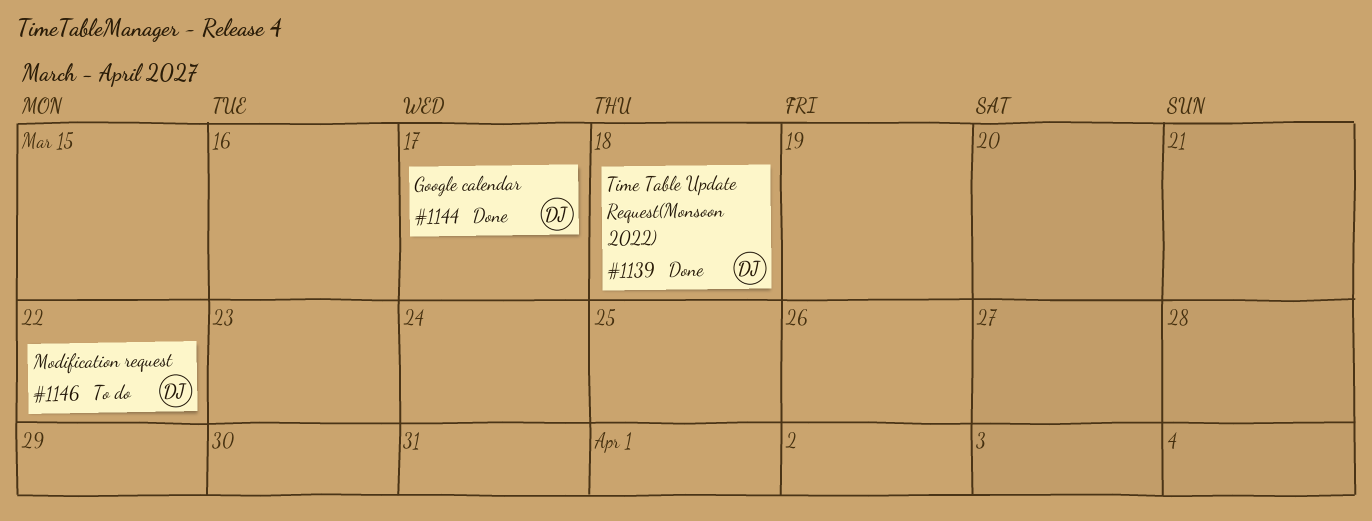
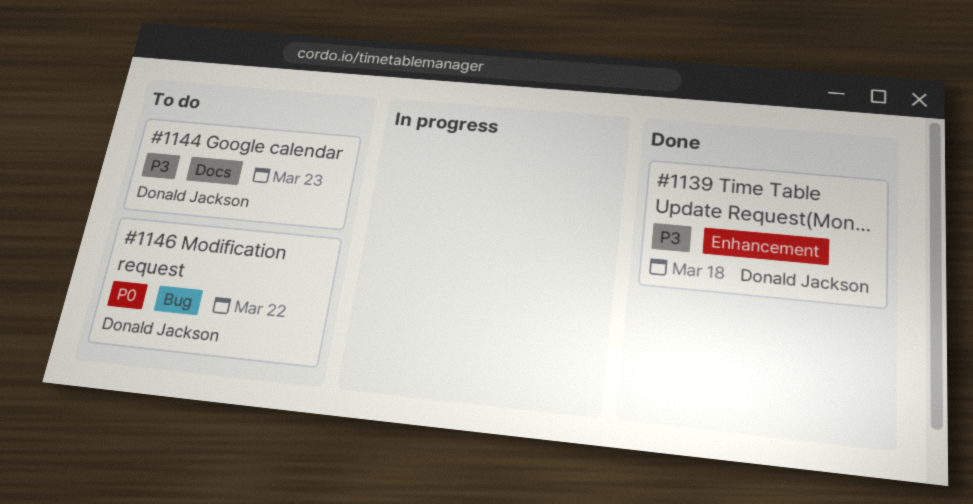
#1144, status: Done -> To do
#1144, due: Mar 17 -> Mar 23

